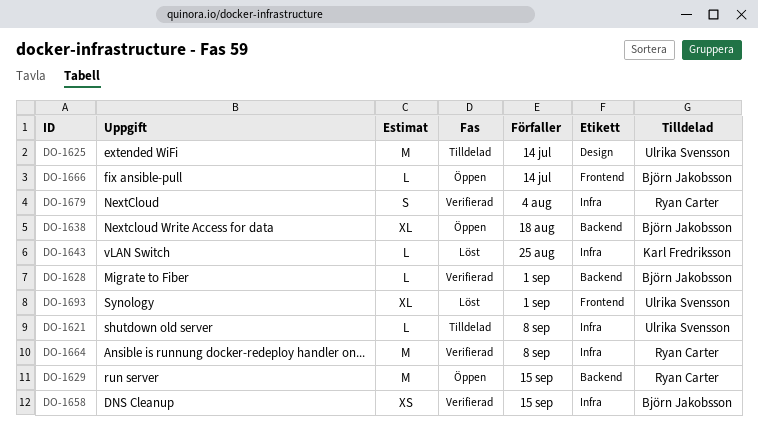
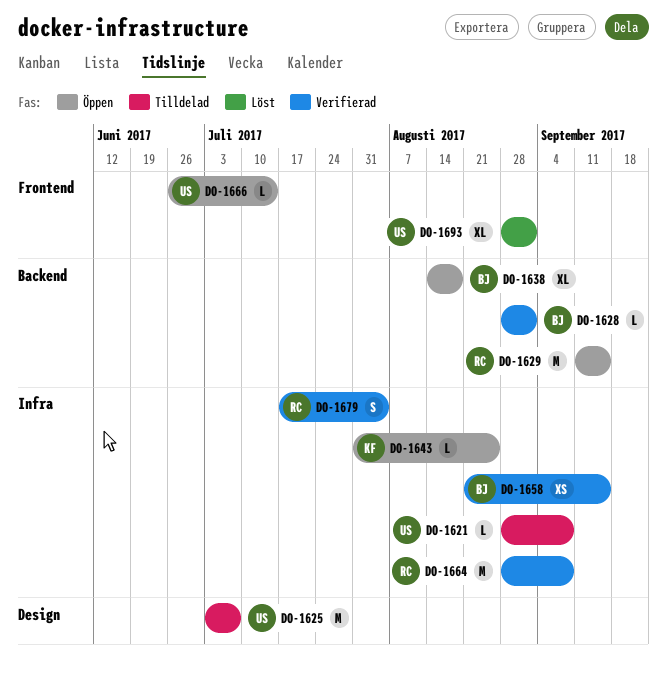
DO-1625, due: Jul 14 -> Jul 7
DO-1643, status: Löst -> Öppen
DO-1666, owner: Björn Jakobsson -> Ulrika Svensson

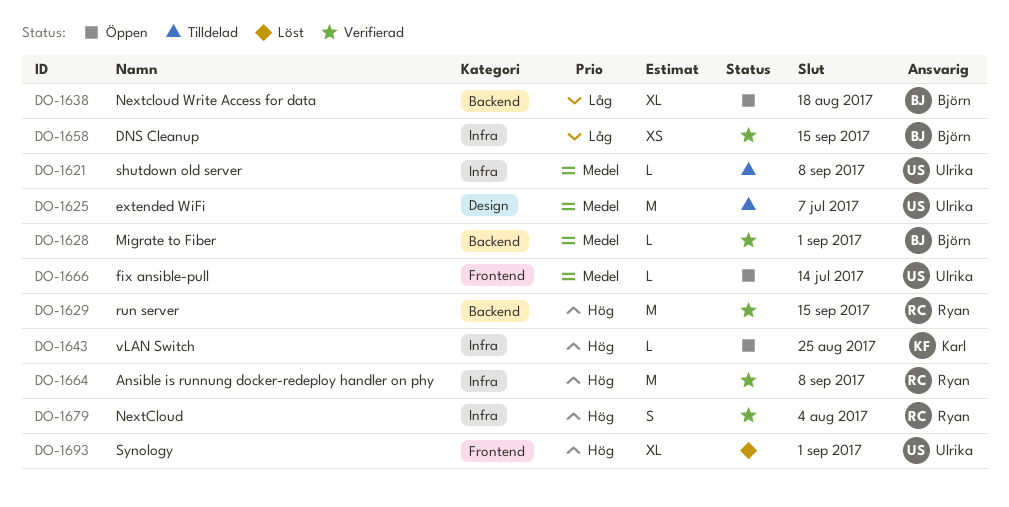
DO-1629, status: Öppen -> Verifierad

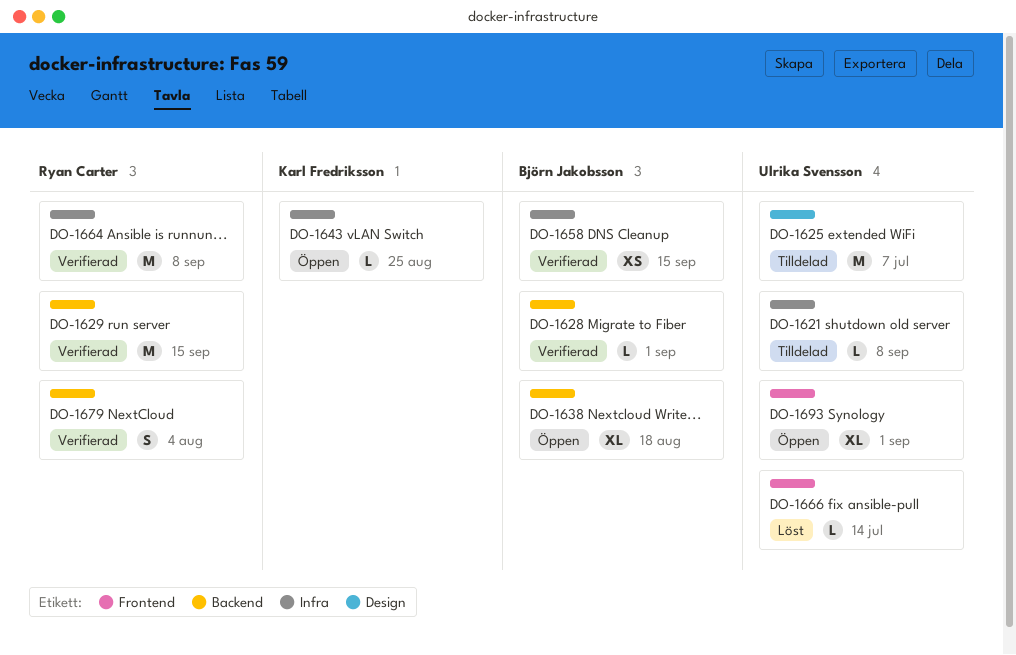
DO-1666, status: Öppen -> Löst
DO-1679, label: Infra -> Backend
DO-1693, status: Löst -> Öppen

